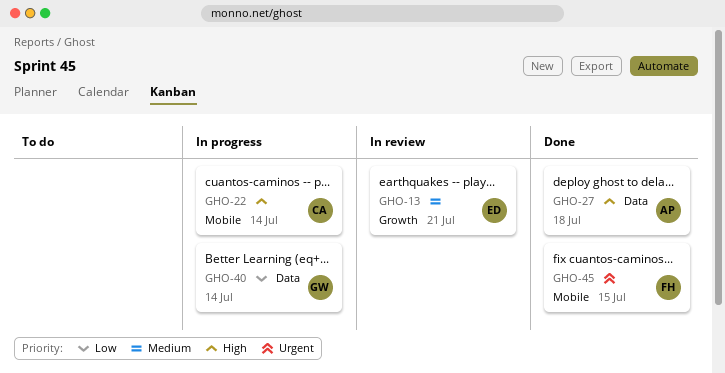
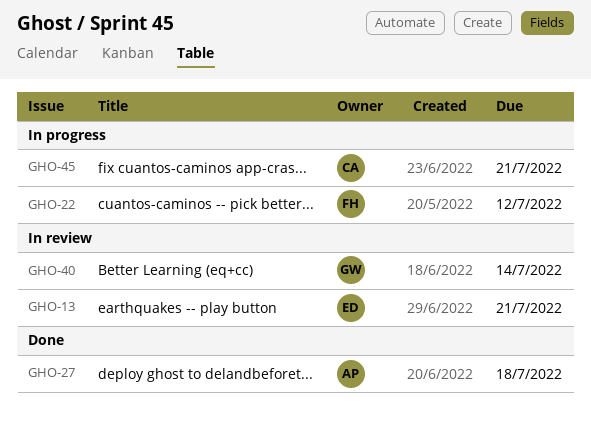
GHO-22, owner: CA -> FH
GHO-22, due: Jul 14 -> Jul 12
GHO-40, status: In progress -> In review
GHO-45, status: Done -> In progress
GHO-45, owner: FH -> CA
GHO-45, due: Jul 15 -> Jul 21

